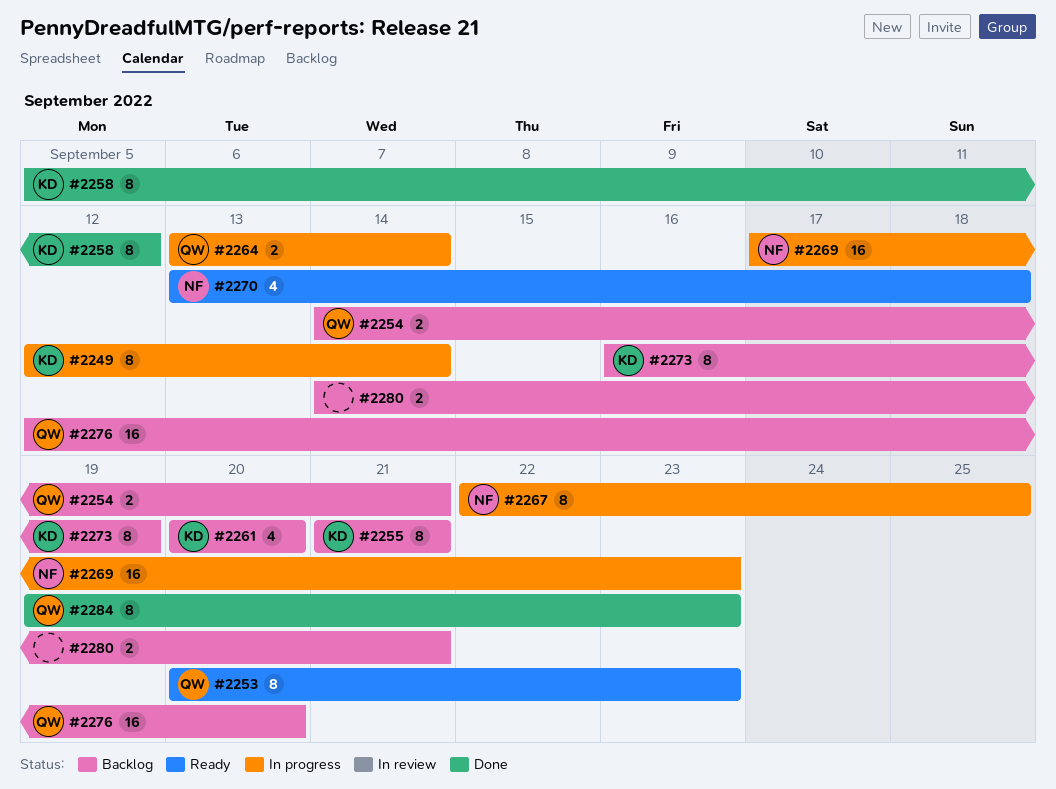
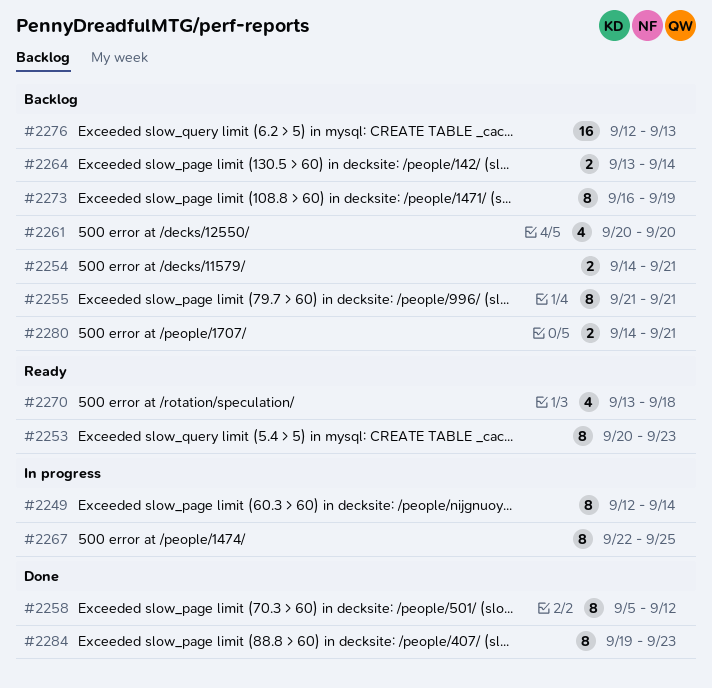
#2264, status: In progress -> Backlog
#2269: present -> none
#2276, due: Sep 20 -> Sep 13

